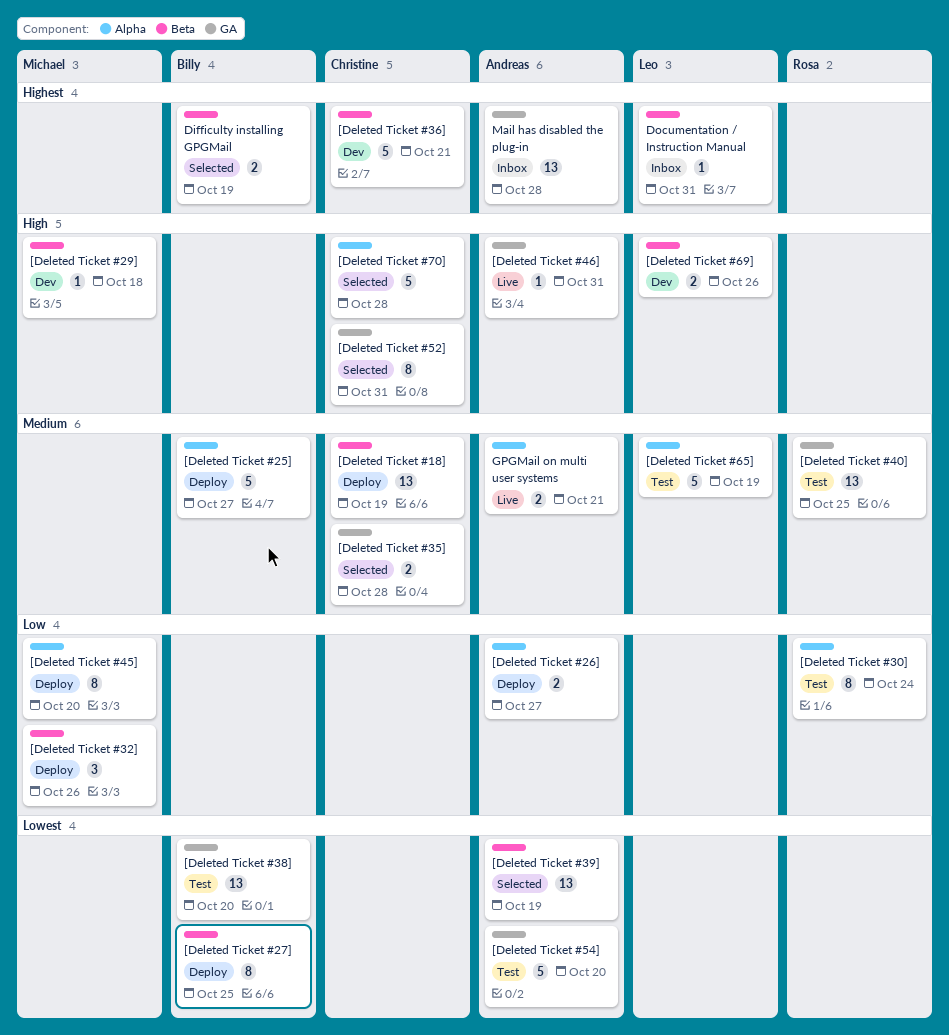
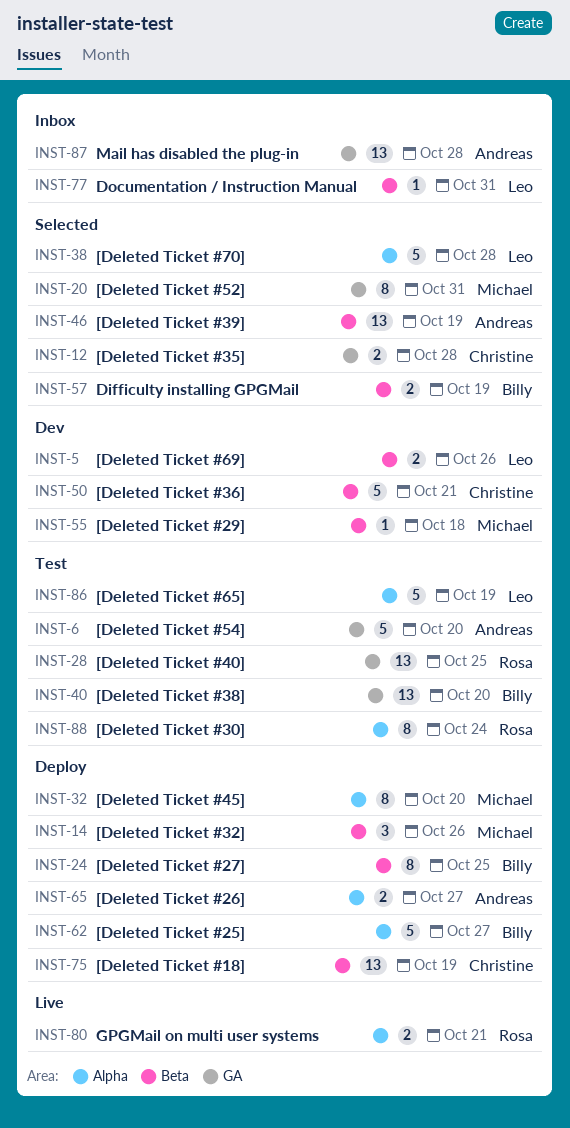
[Deleted Ticket #46]: present -> none
[Deleted Ticket #52], owner: Christine -> Michael
[Deleted Ticket #70], owner: Christine -> Leo
GPGMail on multi user systems, owner: Andreas -> Rosa

